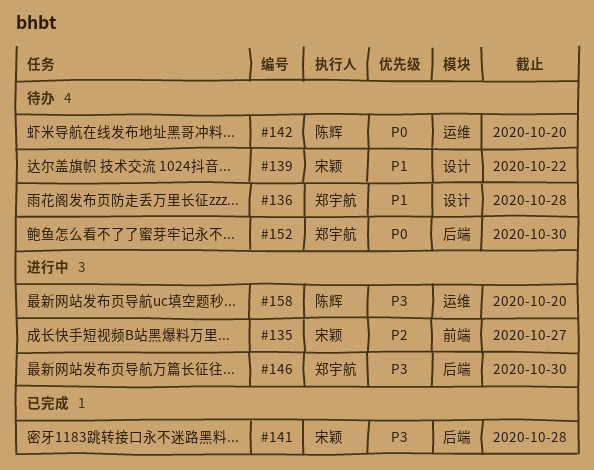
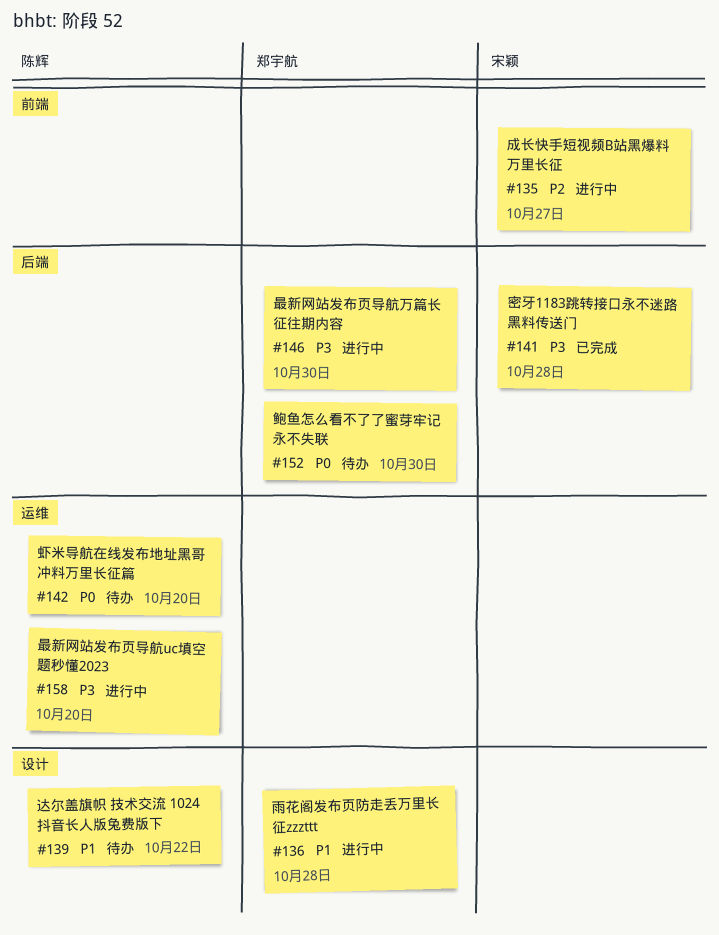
#136, status: 待办 -> 进行中
#139, owner: 宋颖 -> 陈辉

